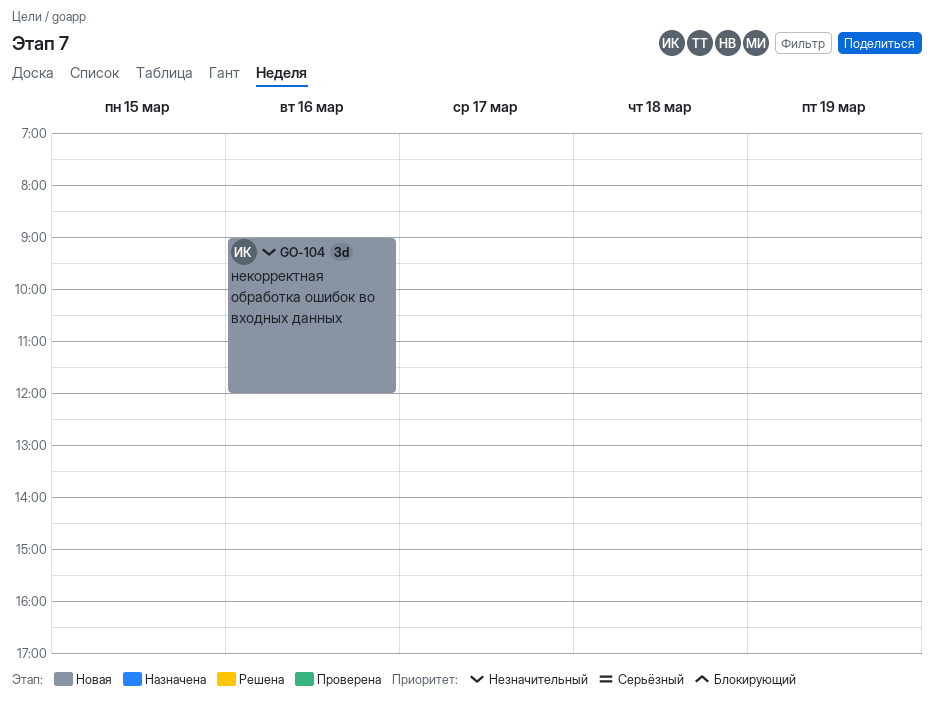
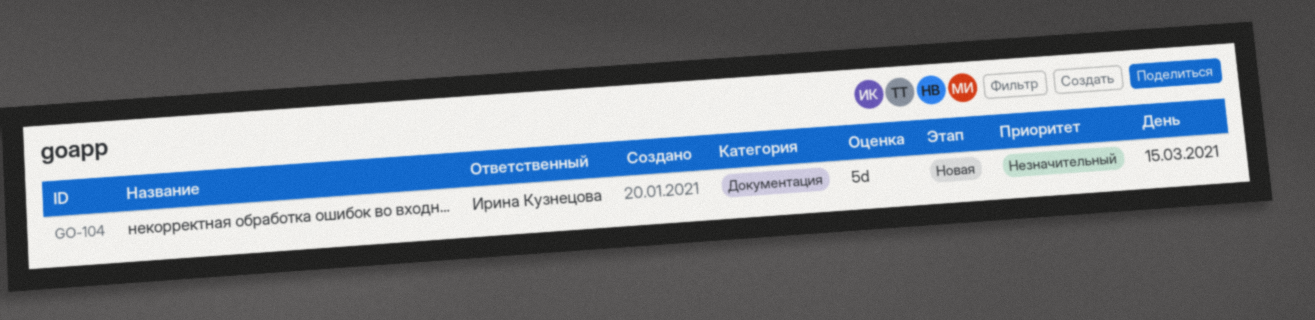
GO-104, estimate: 3d -> 5d
GO-104, day: Mar 16 -> Mar 15

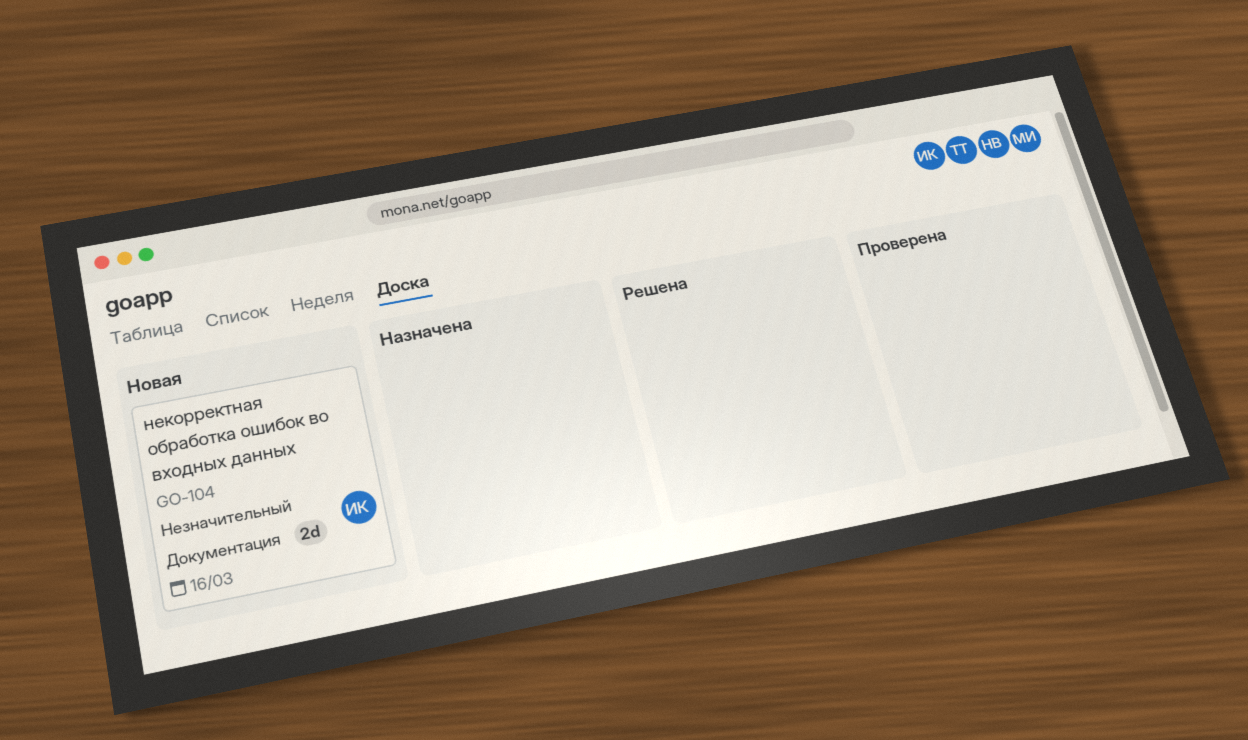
GO-104, estimate: 5d -> 2d
GO-104, day: Mar 15 -> Mar 16

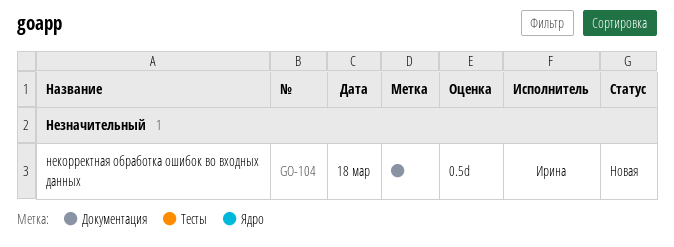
GO-104, estimate: 2d -> 0.5d
GO-104, day: Mar 16 -> Mar 18

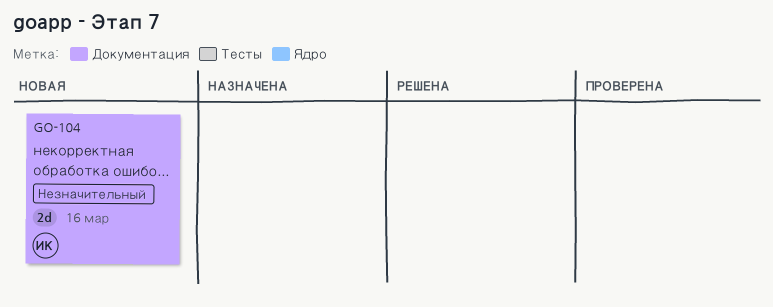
GO-104, estimate: 0.5d -> 2d
GO-104, day: Mar 18 -> Mar 16

